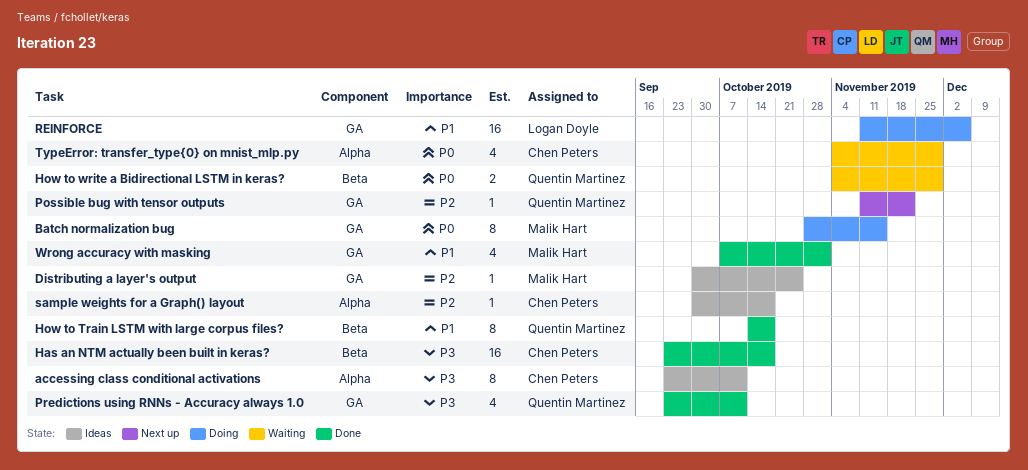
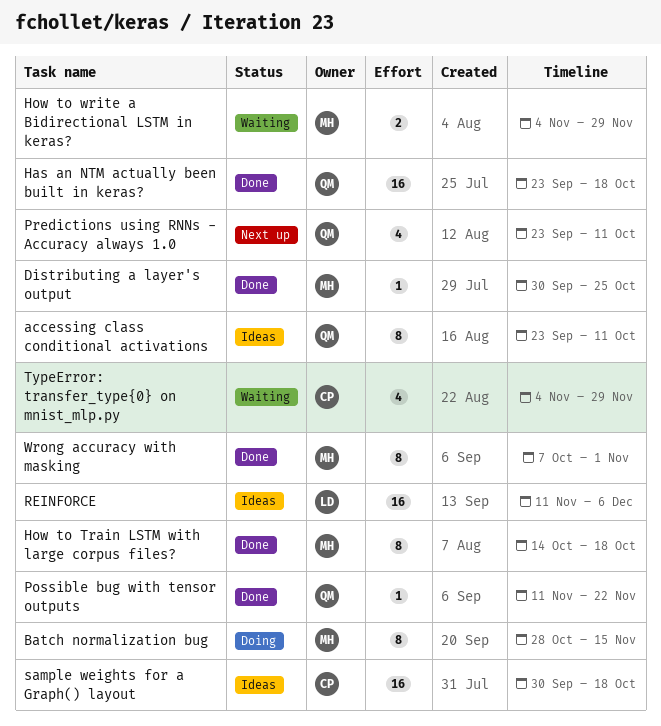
accessing class conditional activations, owner: Chen Peters -> Quentin Martinez
Distributing a layer's output, status: Ideas -> Done
Has an NTM actually been built in keras?, owner: Chen Peters -> Quentin Martinez
How to Train LSTM with large corpus files?, owner: Quentin Martinez -> Malik Hart
How to write a Bidirectional LSTM in keras?, owner: Quentin Martinez -> Malik Hart
Possible bug with tensor outputs, status: Next up -> Done
Predictions using RNNs - Accuracy always 1.0, status: Done -> Next up
REINFORCE, status: Doing -> Ideas
sample weights for a Graph() layout, estimate: 1 -> 16
Wrong accuracy with masking, estimate: 4 -> 8

